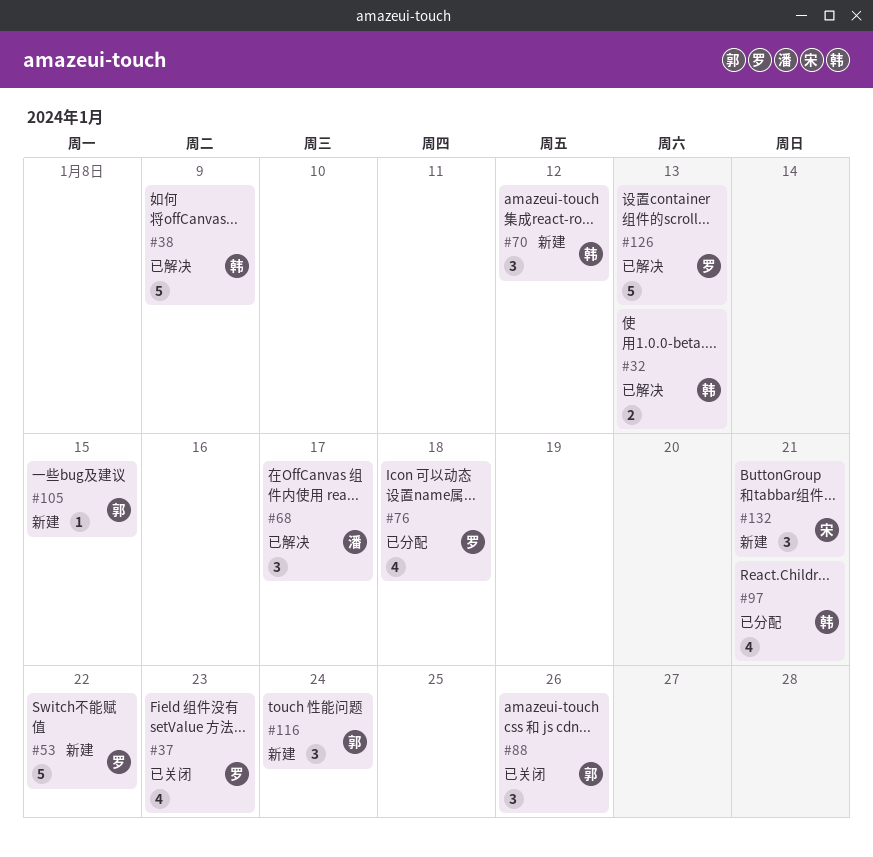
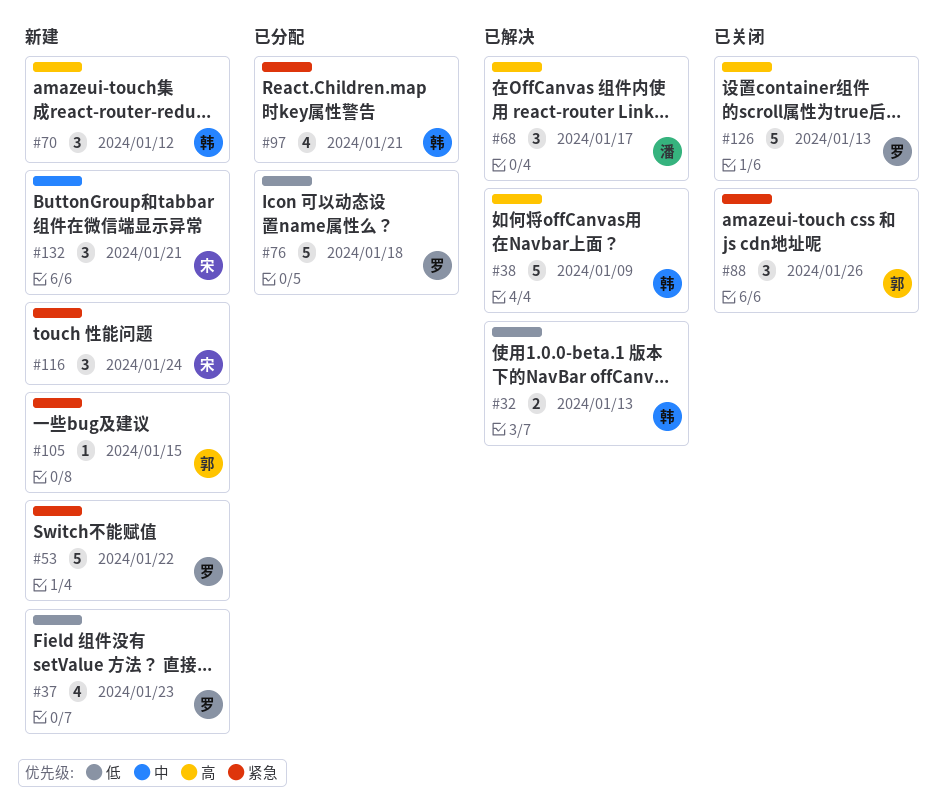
#37, status: 已关闭 -> 新建
#76, estimate: 4 -> 5
#116, owner: 郭 -> 宋
#126, status: 已解决 -> 已关闭

